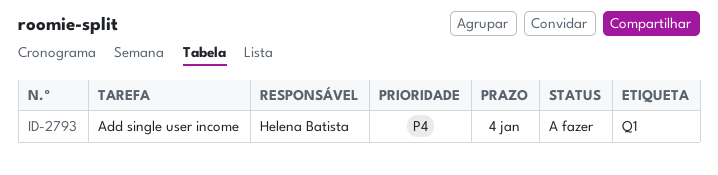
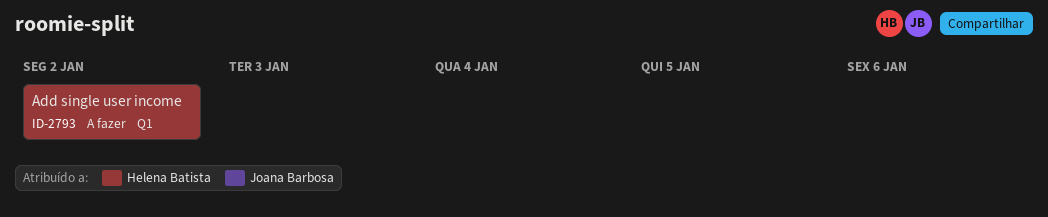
ID-2793, due: Jan 4 -> Jan 2

